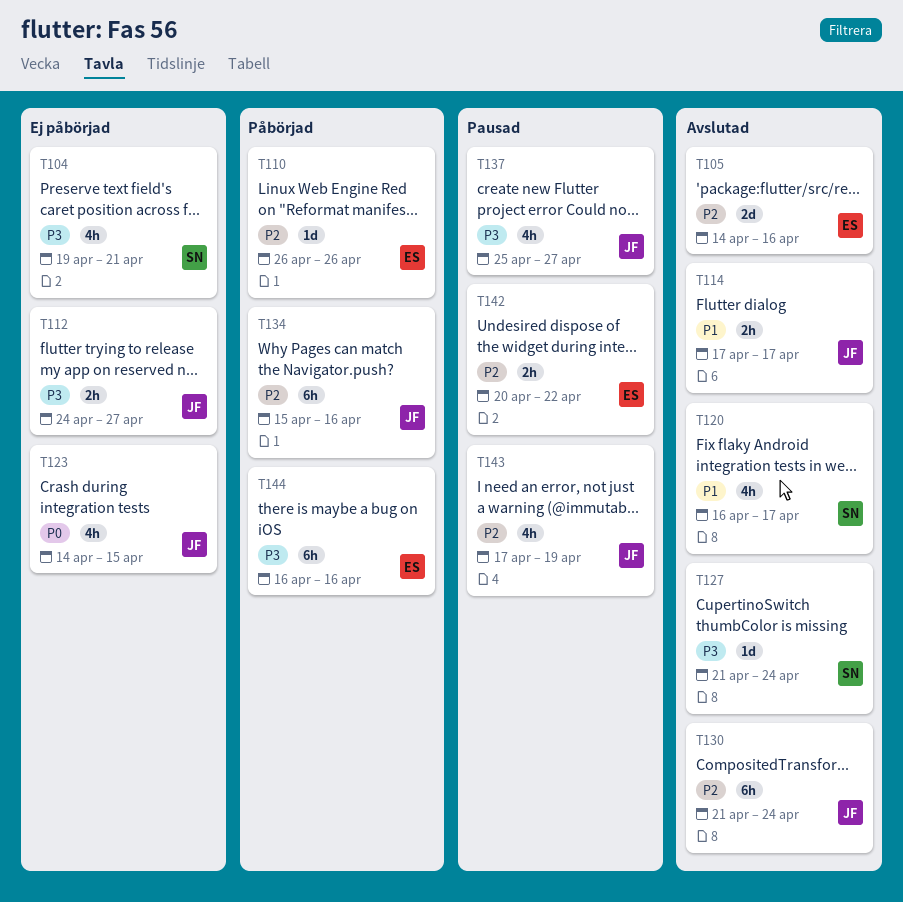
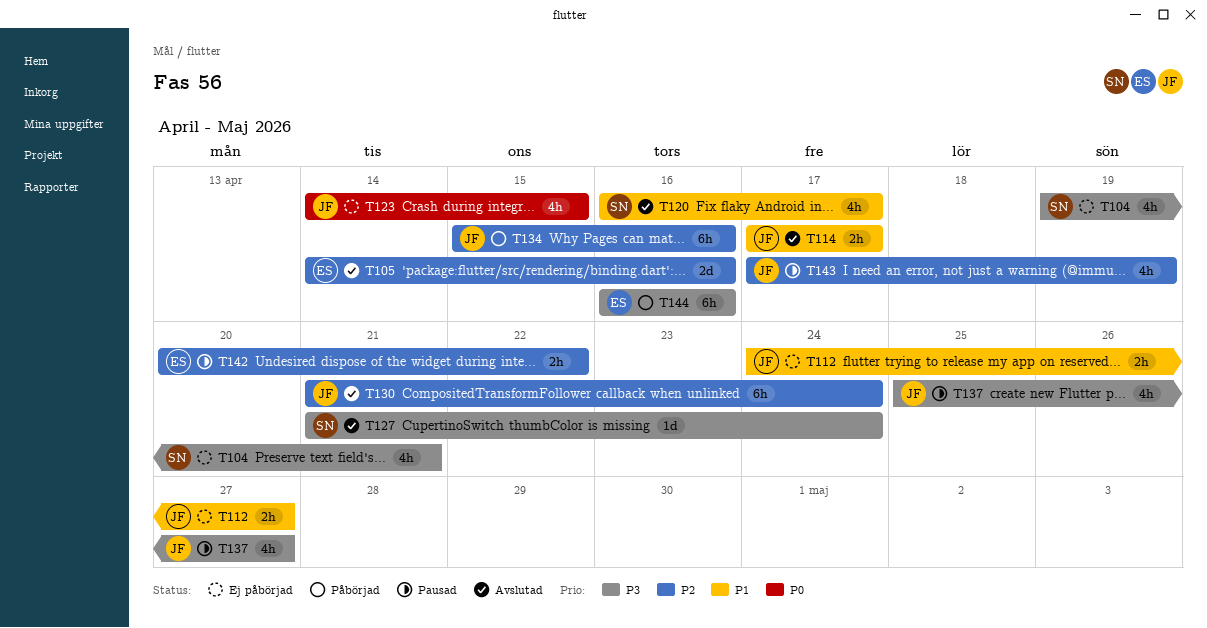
T110: present -> none
T112, priority: P3 -> P1

